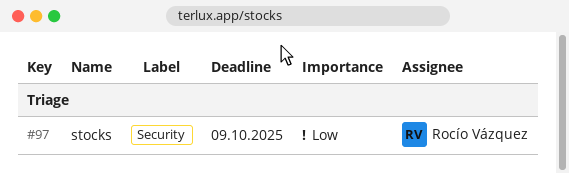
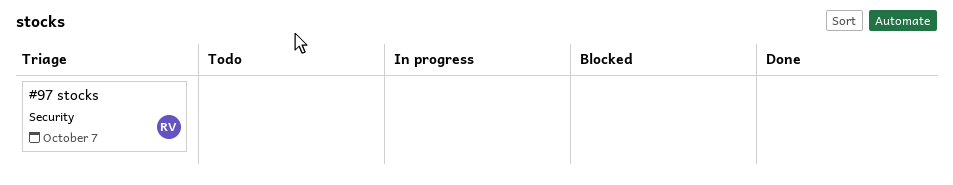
#97, due: Oct 9 -> Oct 7

